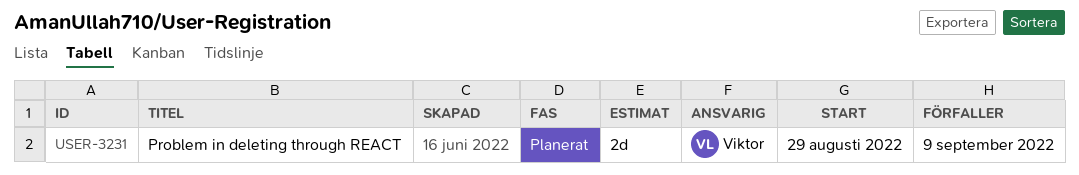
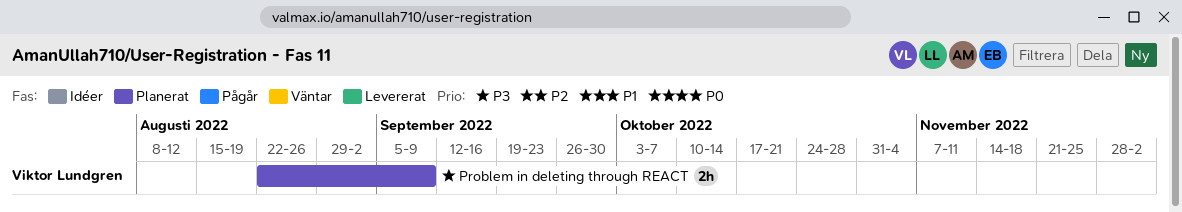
Problem in deleting through REACT, estimate: 2d -> 2h
Problem in deleting through REACT, start: Aug 29 -> Aug 22

